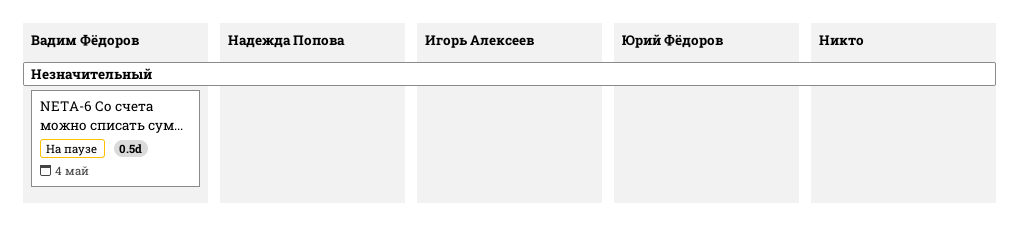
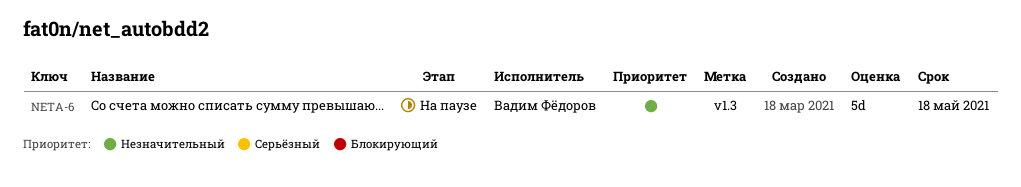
NETA-6, estimate: 0.5d -> 5d
NETA-6, due: May 4 -> May 18

